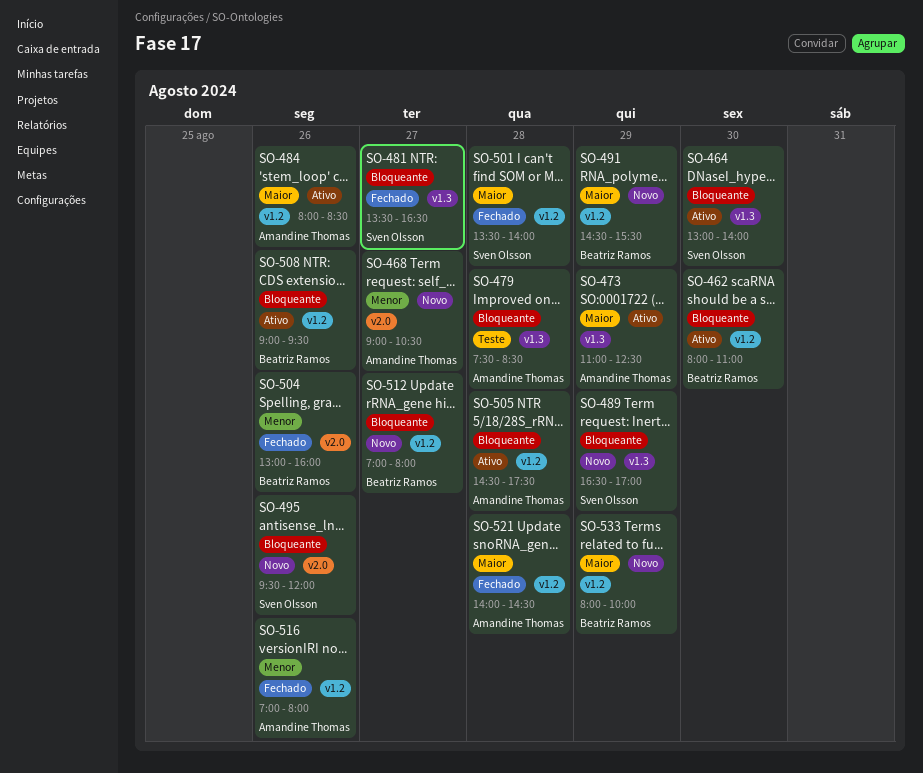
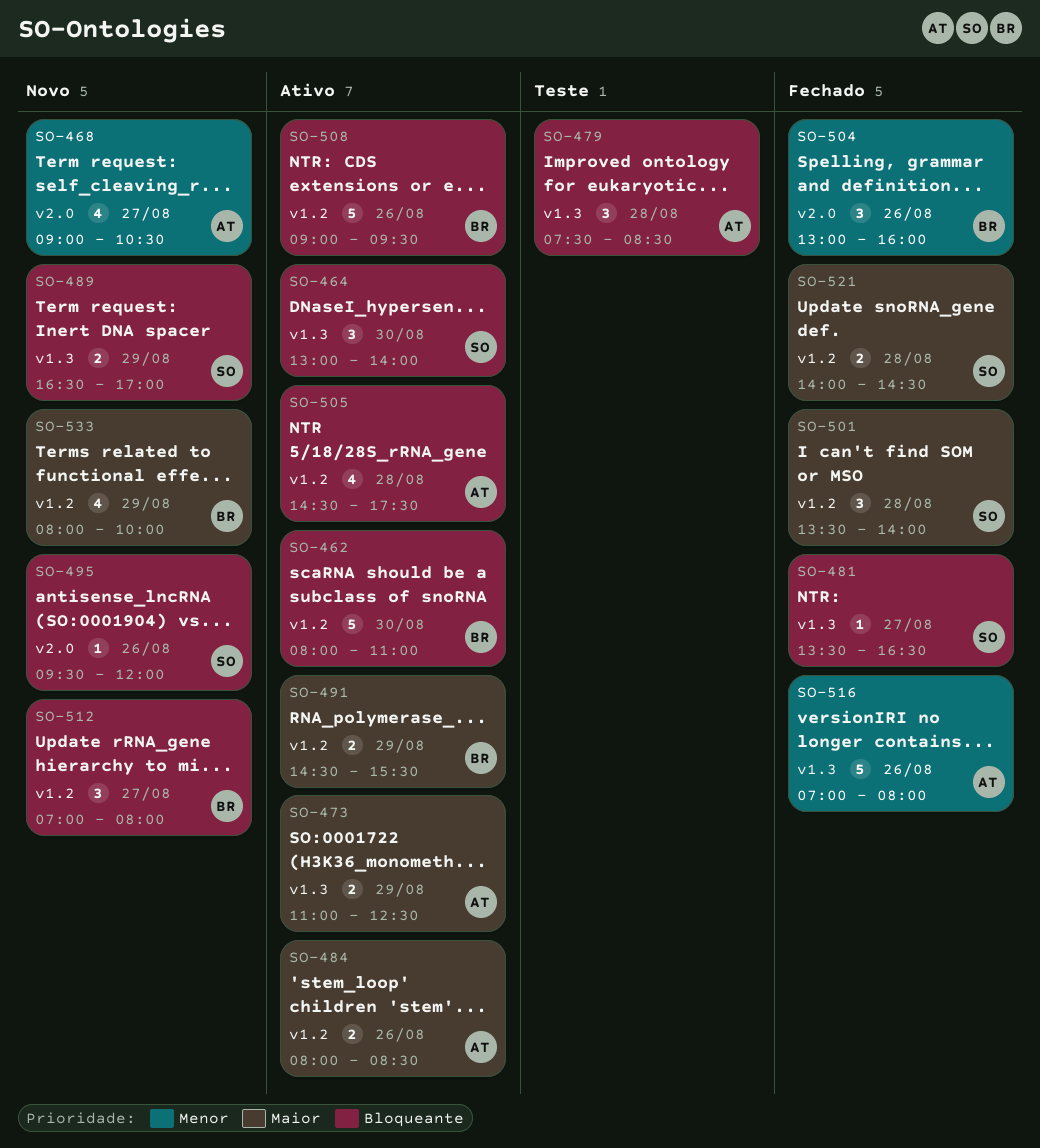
SO-491, status: Novo -> Ativo
SO-516, label: v1.2 -> v1.3
SO-521, owner: Amandine Thomas -> Sven Olsson

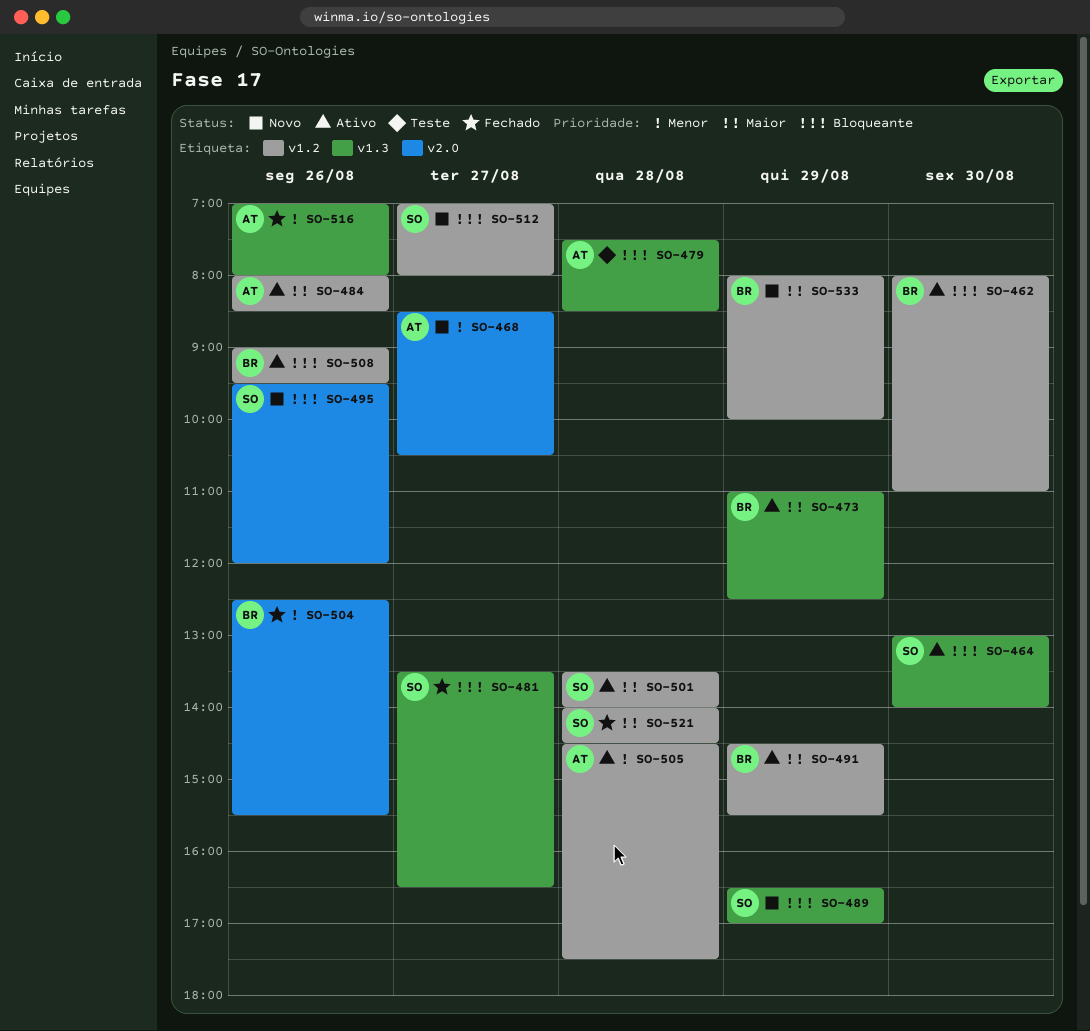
SO-468, begins: 09:00 -> 08:30
SO-473, owner: AT -> BR
SO-501, status: Fechado -> Ativo
SO-504, begins: 13:00 -> 12:30
SO-504, ends: 16:00 -> 15:30
SO-505, priority: Bloqueante -> Menor
SO-512, owner: BR -> SO

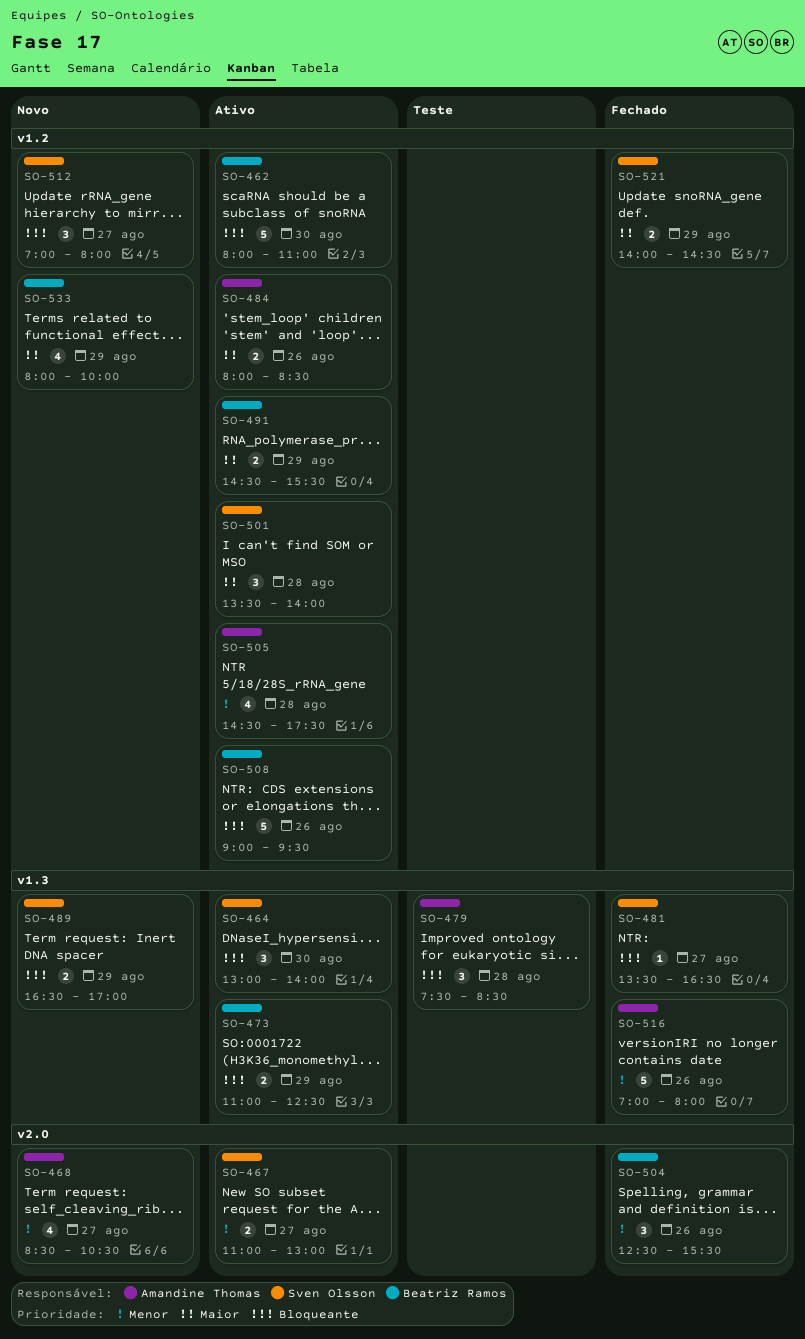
SO-467: none -> present
SO-473, priority: Maior -> Bloqueante
SO-495: present -> none
SO-521, day: Aug 28 -> Aug 29

